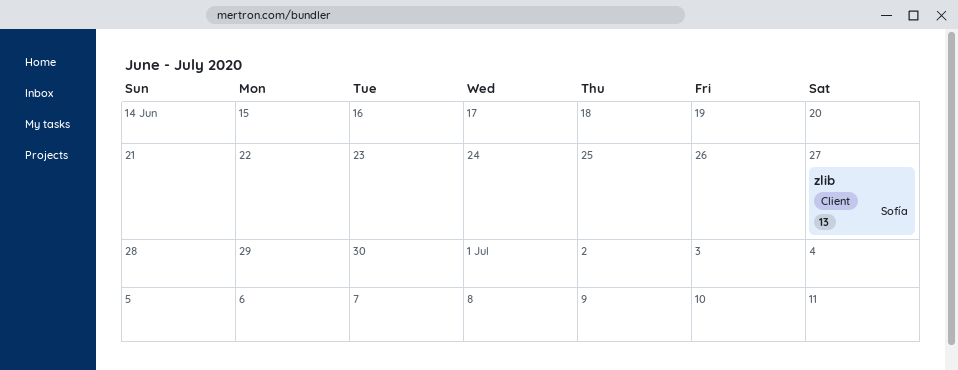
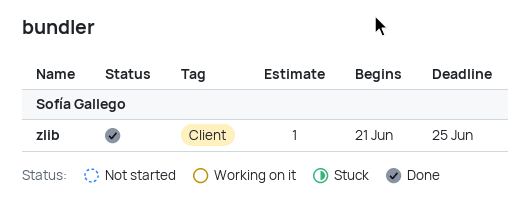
zlib, estimate: 13 -> 1
zlib, due: Jun 27 -> Jun 25

